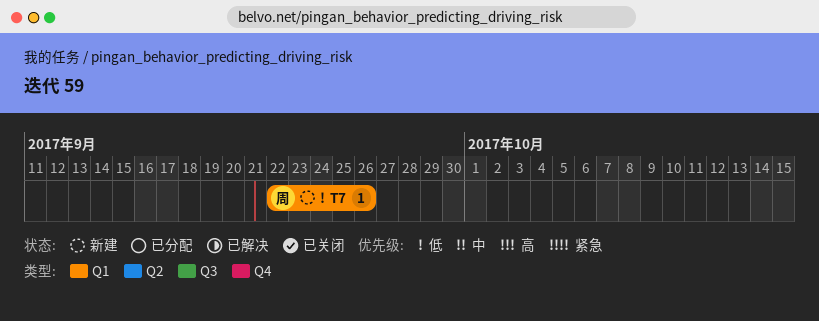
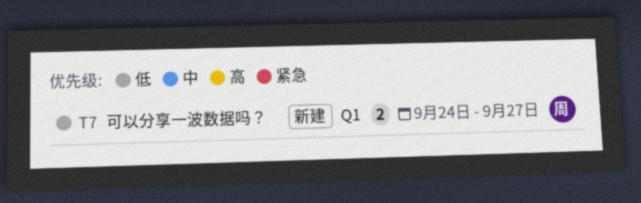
T7, estimate: 1 -> 2
T7, start: Sep 22 -> Sep 24
T7, due: Sep 26 -> Sep 27

